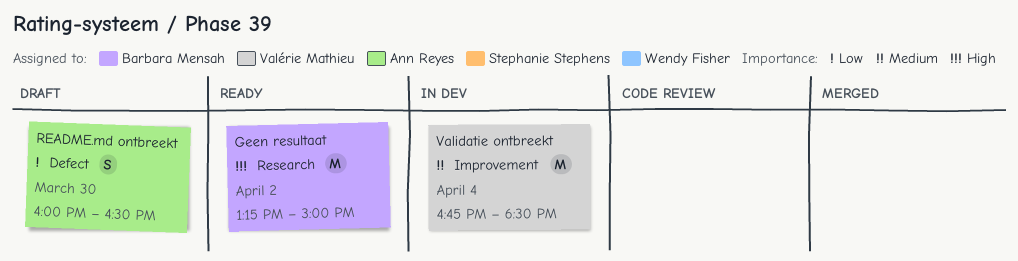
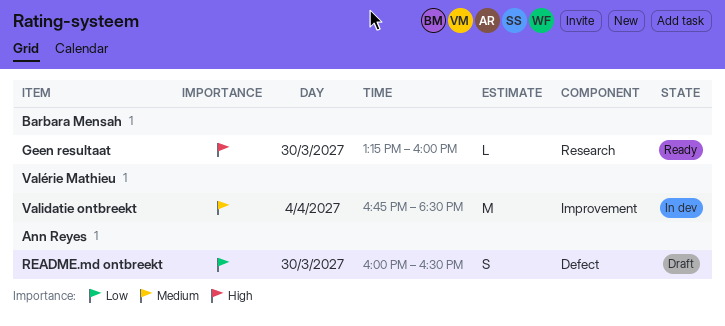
Geen resultaat, estimate: M -> L
Geen resultaat, day: Apr 2 -> Mar 30
Geen resultaat, ends: 15:00 -> 16:00

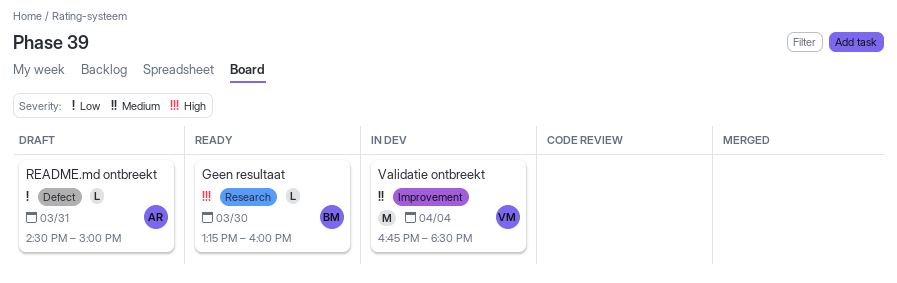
README.md ontbreekt, estimate: S -> L
README.md ontbreekt, day: Mar 30 -> Mar 31
README.md ontbreekt, begins: 16:00 -> 14:30
README.md ontbreekt, ends: 16:30 -> 15:00

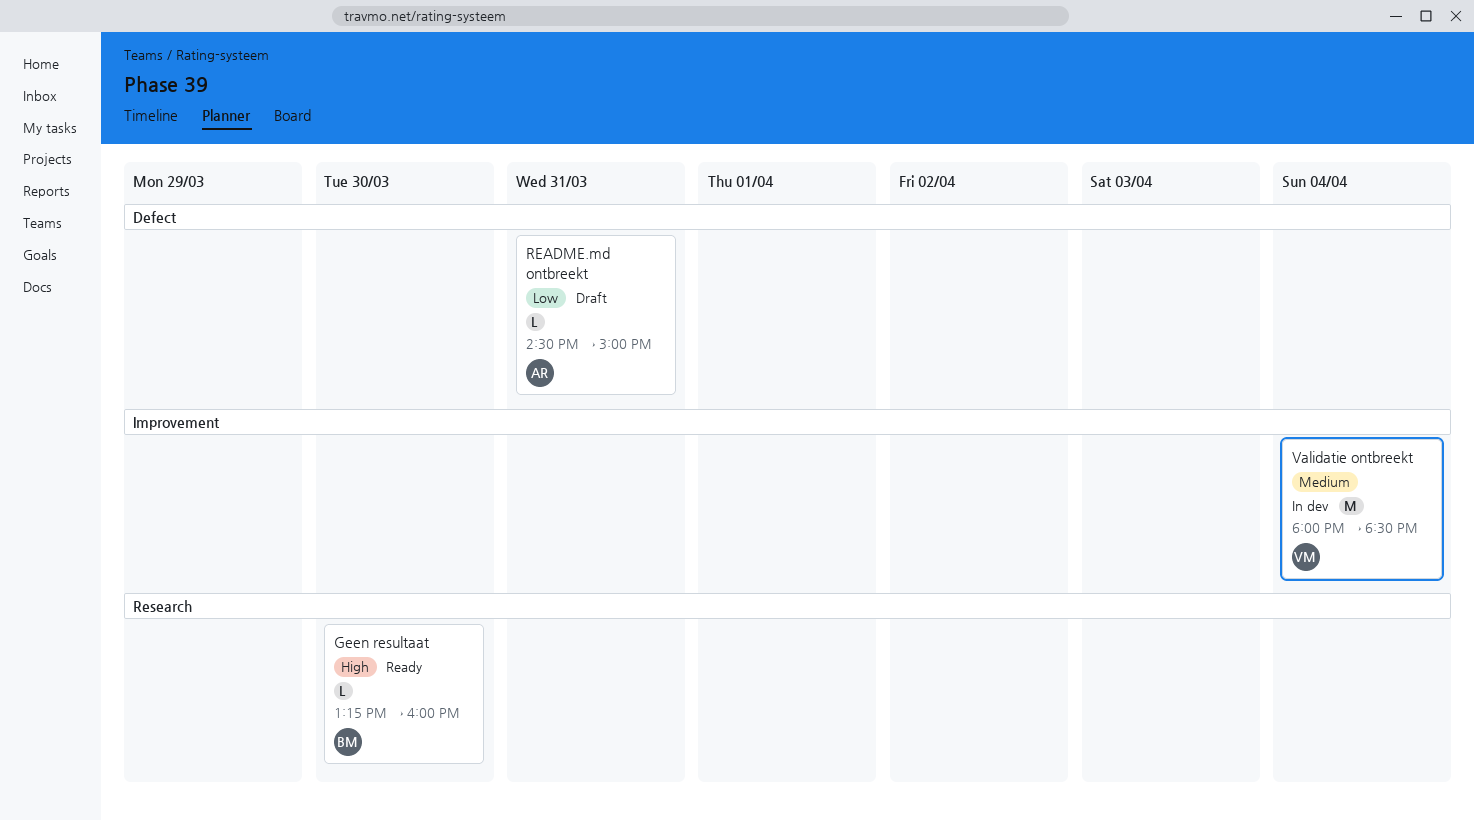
Validatie ontbreekt, begins: 16:45 -> 18:00

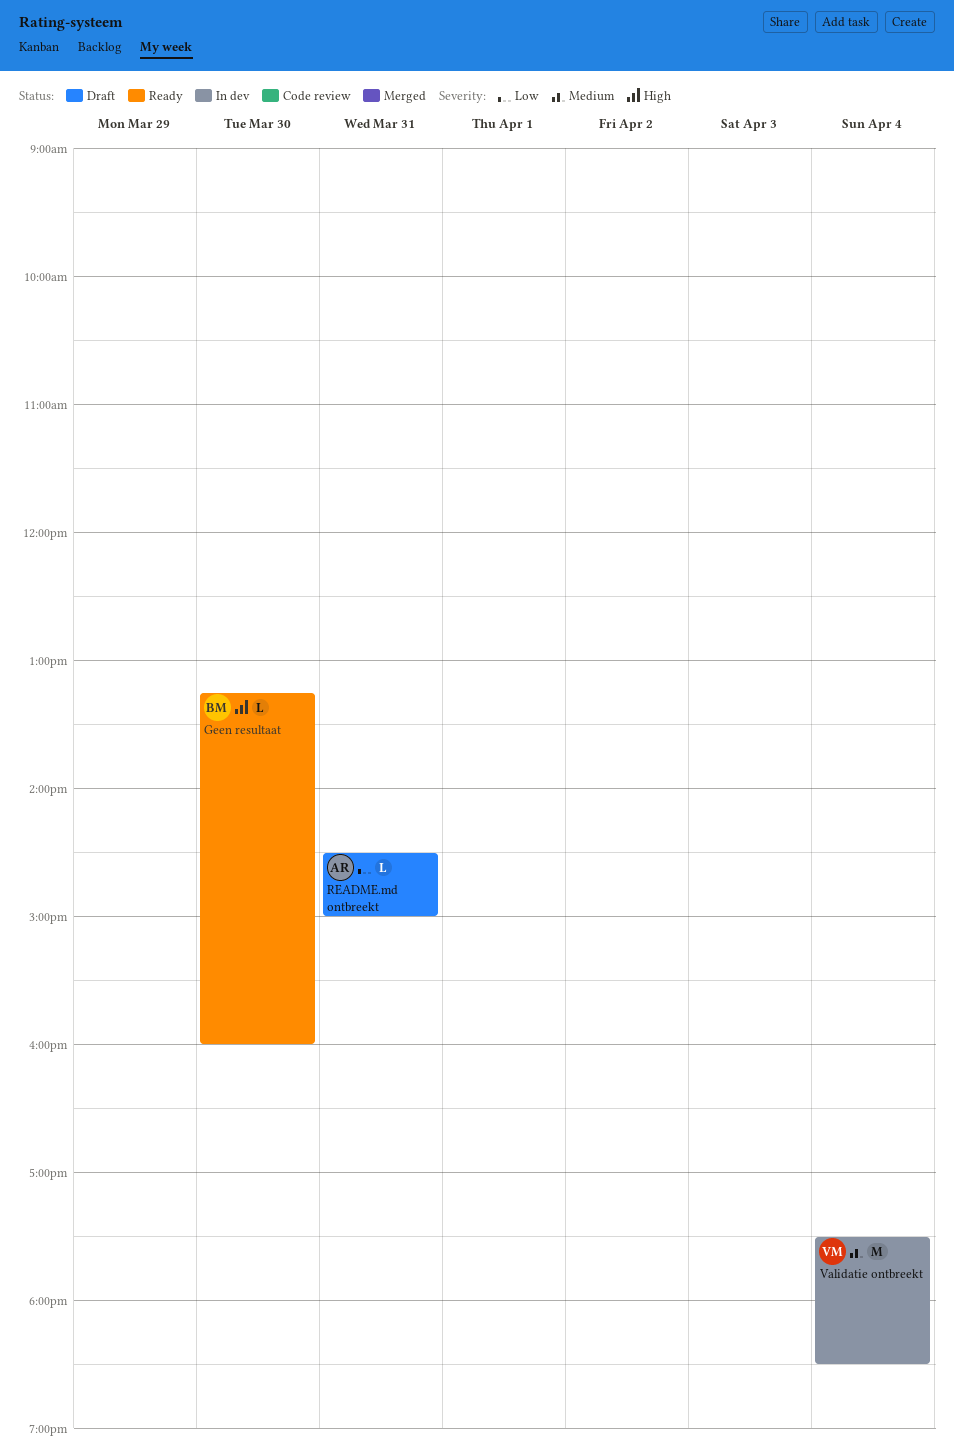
Validatie ontbreekt, begins: 18:00 -> 17:30

